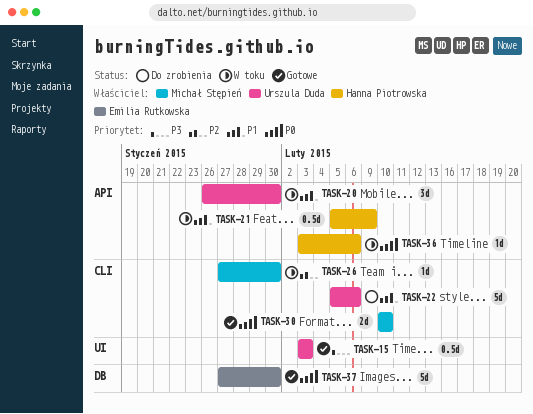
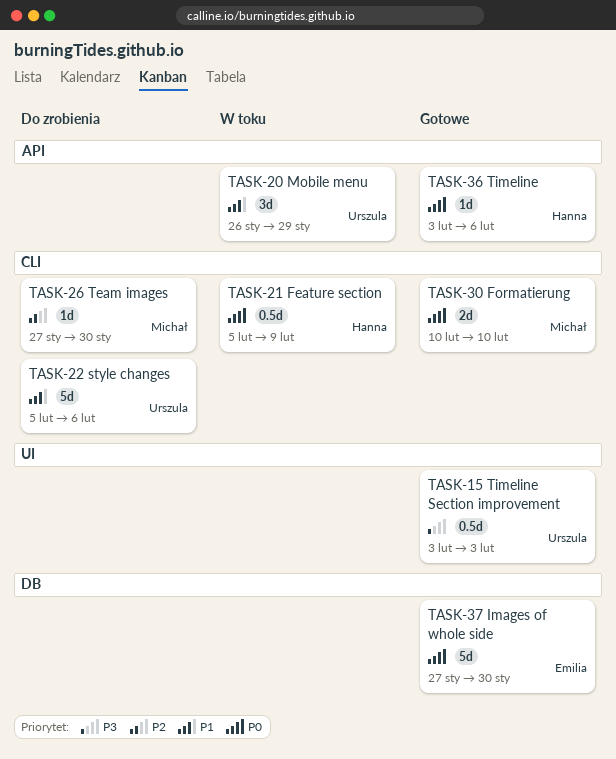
TASK-20, due: Jan 30 -> Jan 29
TASK-21, priority: P1 -> P0
TASK-21, label: API -> CLI
TASK-26, status: W toku -> Do zrobienia
TASK-36, status: W toku -> Gotowe

